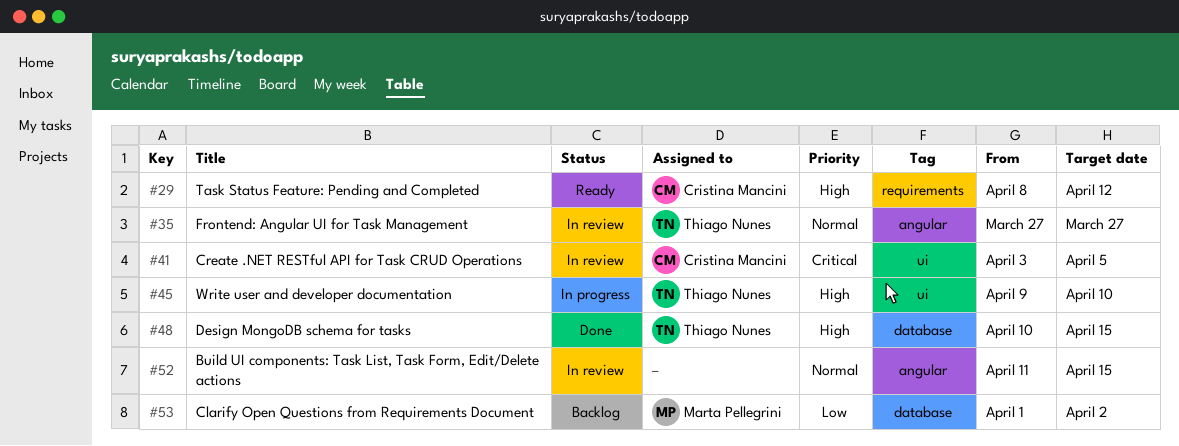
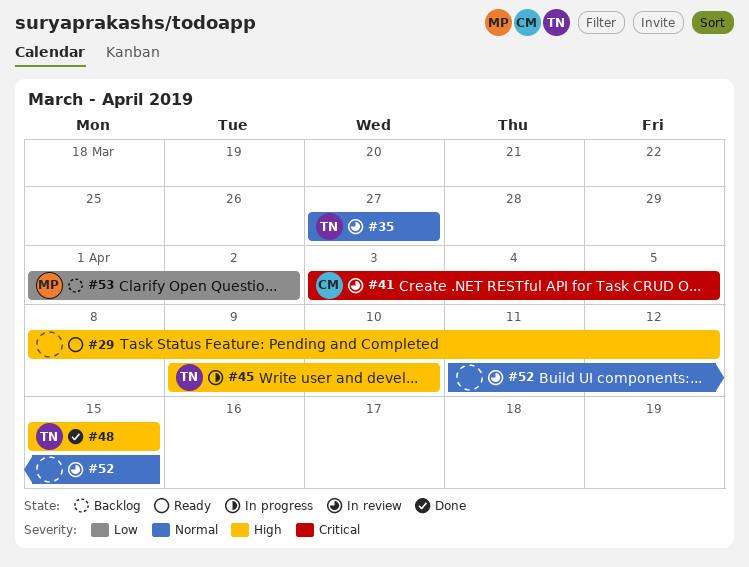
#29, owner: Cristina Mancini -> none
#48, start: Apr 10 -> Apr 15

